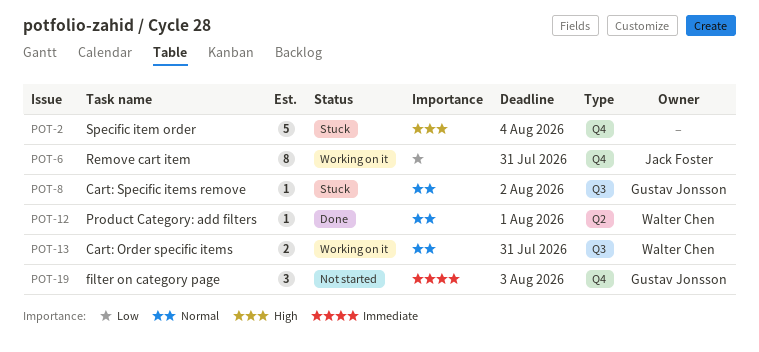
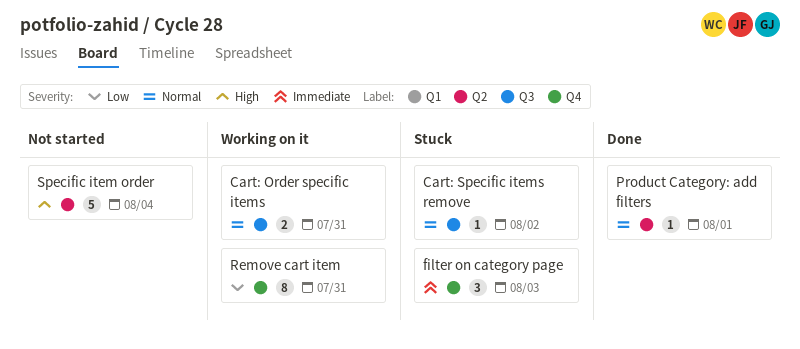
filter on category page, status: Not started -> Stuck
Specific item order, status: Stuck -> Not started
Specific item order, label: Q4 -> Q2

